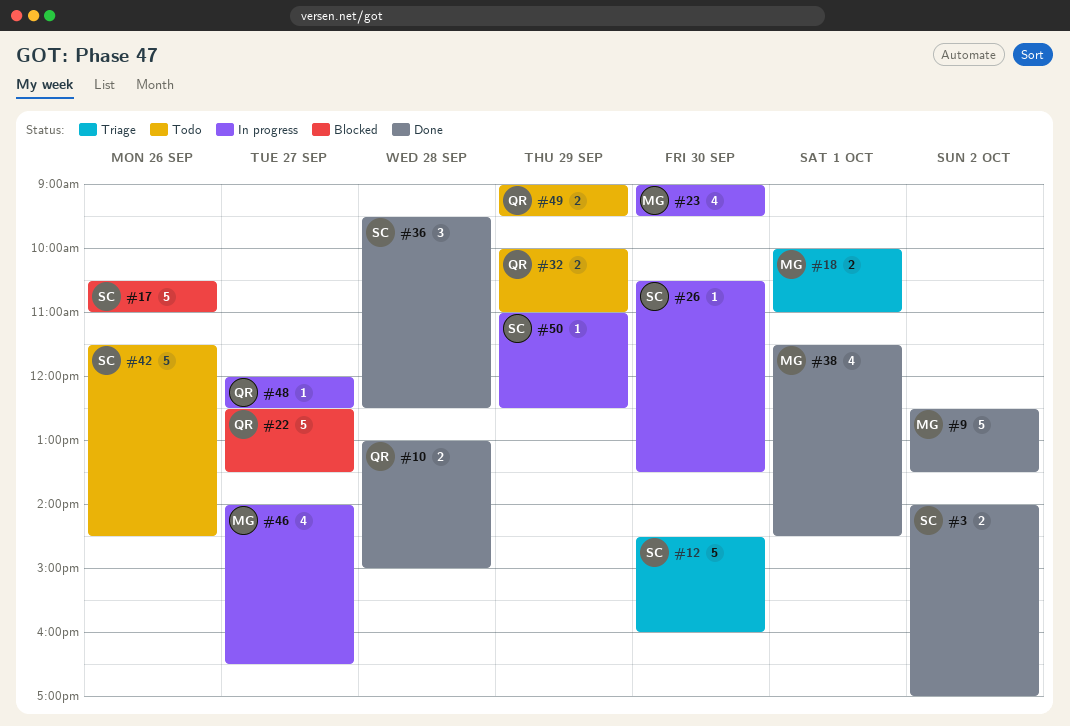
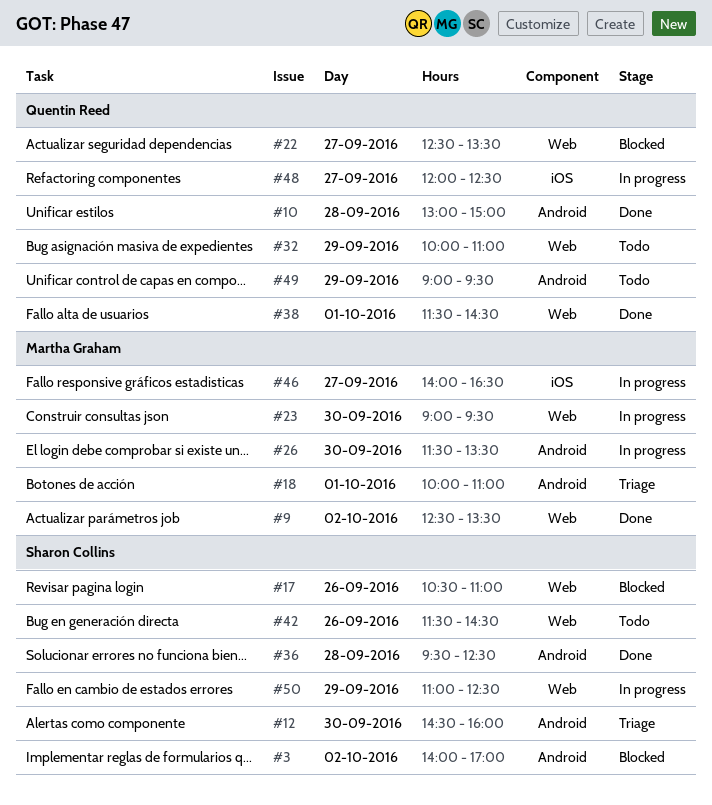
#3, status: Done -> Blocked
#26, owner: Sharon Collins -> Martha Graham
#26, begins: 10:30 -> 11:30
#38, owner: Martha Graham -> Quentin Reed

